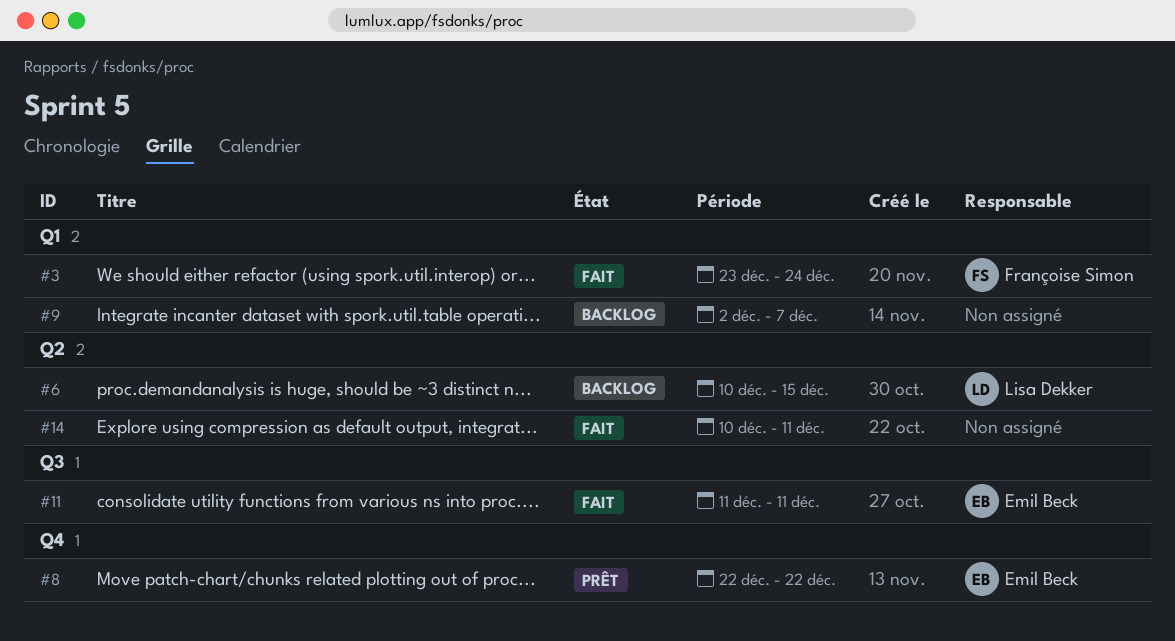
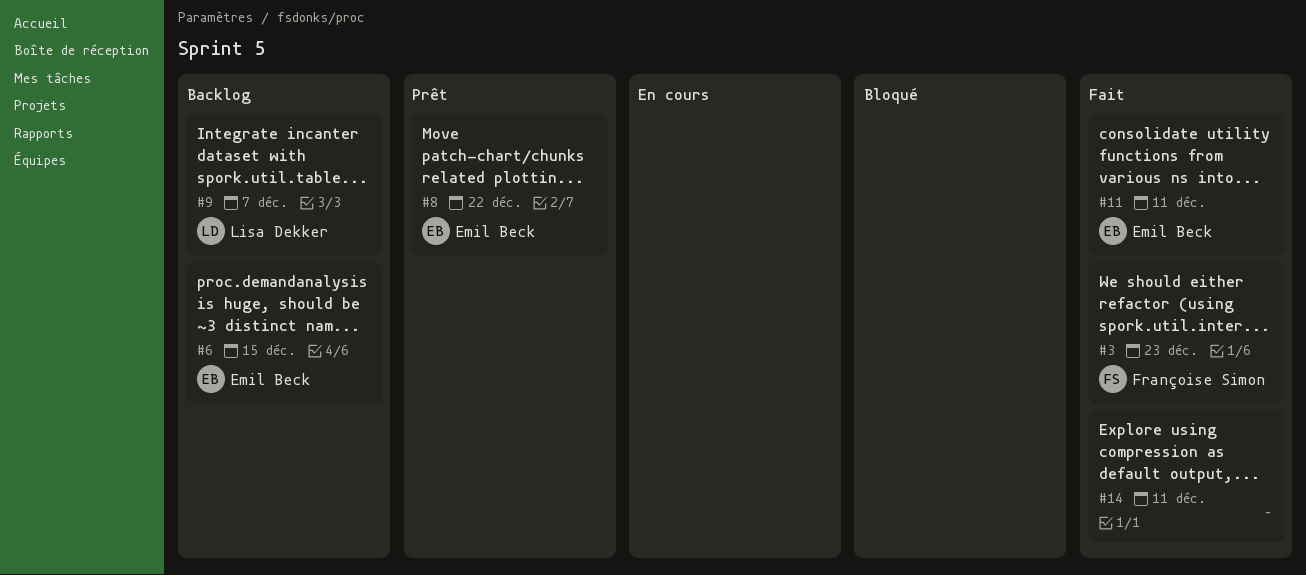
#3, due: Dec 24 -> Dec 23
#6, owner: Lisa Dekker -> Emil Beck
#9, owner: none -> Lisa Dekker

